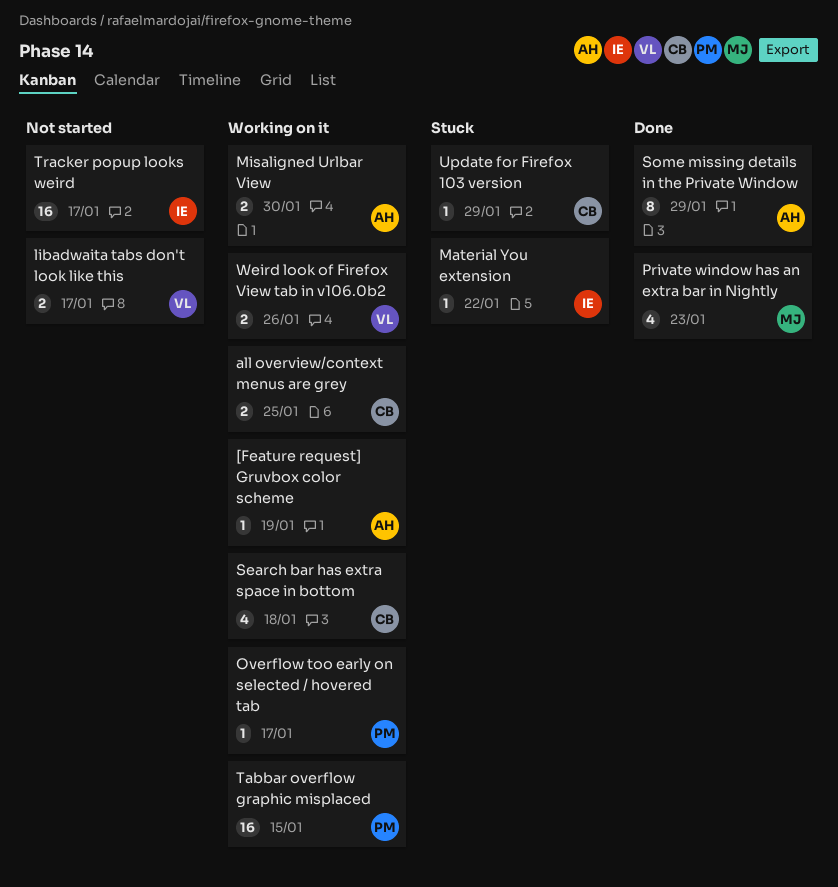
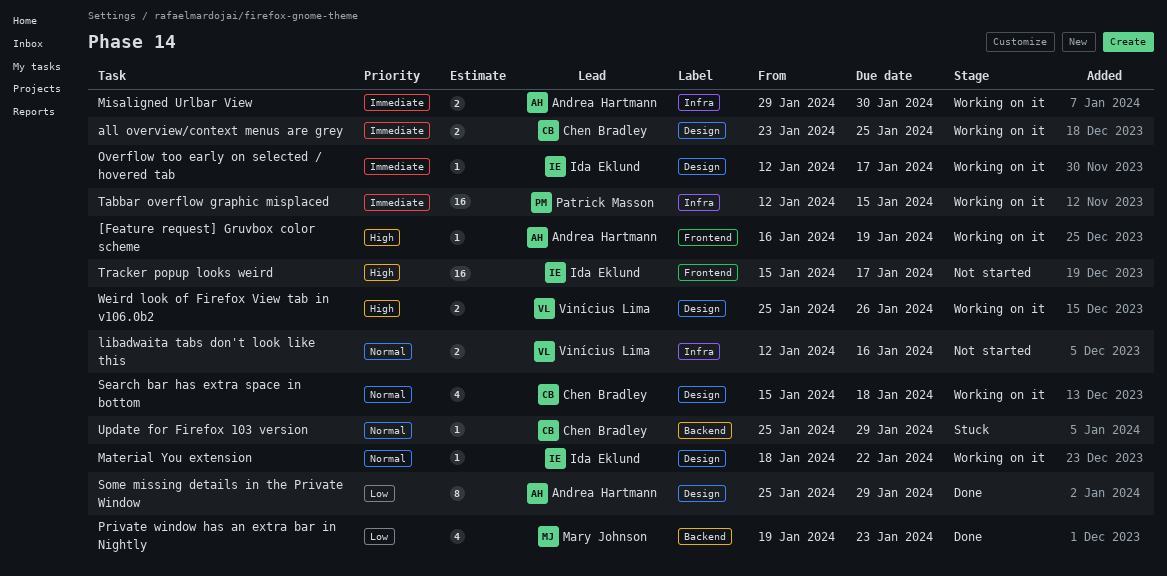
libadwaita tabs don't look like this, due: Jan 17 -> Jan 16
Material You extension, status: Stuck -> Working on it
Overflow too early on selected / hovered tab, owner: Patrick Masson -> Ida Eklund

